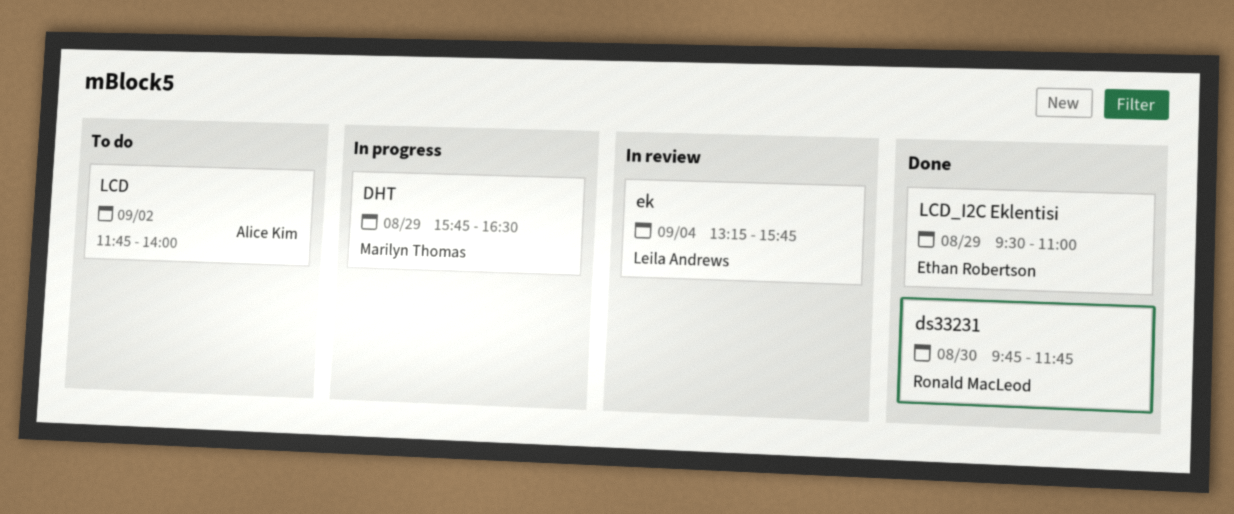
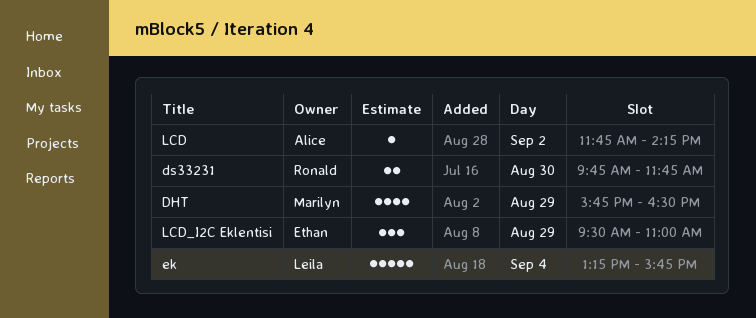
LCD, ends: 14:00 -> 14:15

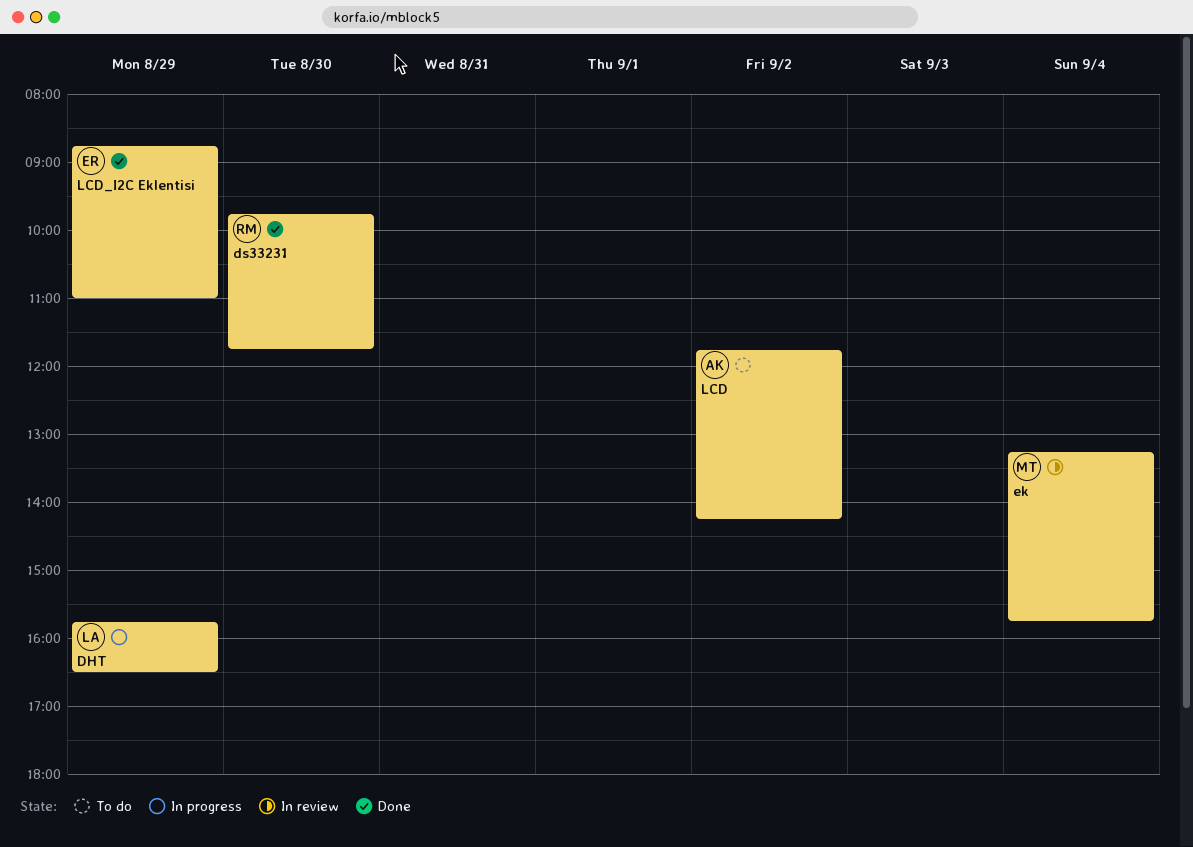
DHT, owner: Marilyn -> Leila
ek, owner: Leila -> Marilyn
LCD_I2C Eklentisi, begins: 09:30 -> 08:45

